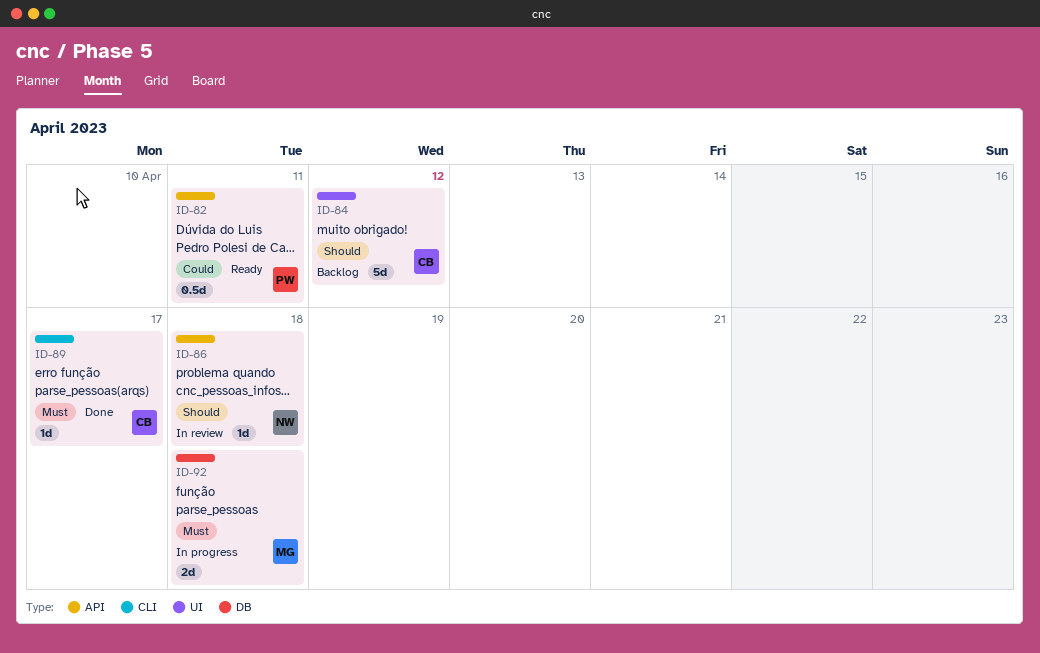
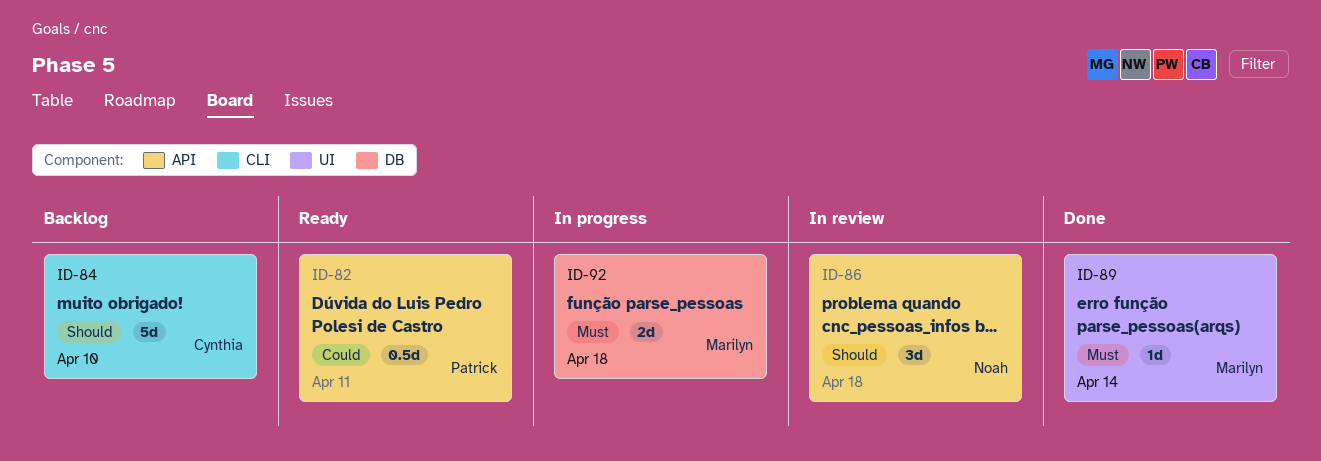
ID-84, label: UI -> CLI
ID-84, due: Apr 12 -> Apr 10
ID-86, estimate: 1d -> 3d
ID-89, owner: Cynthia -> Marilyn
ID-89, label: CLI -> UI
ID-89, due: Apr 17 -> Apr 14

